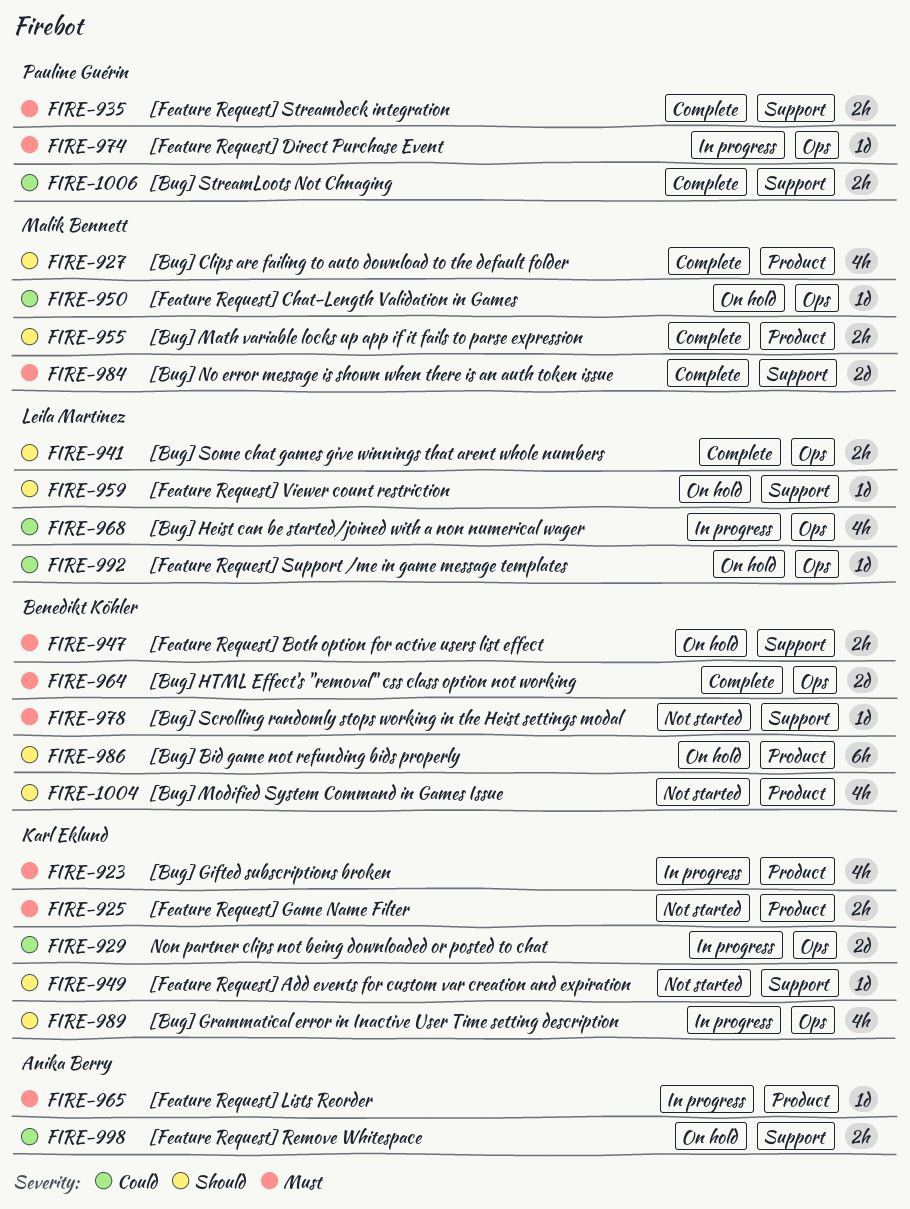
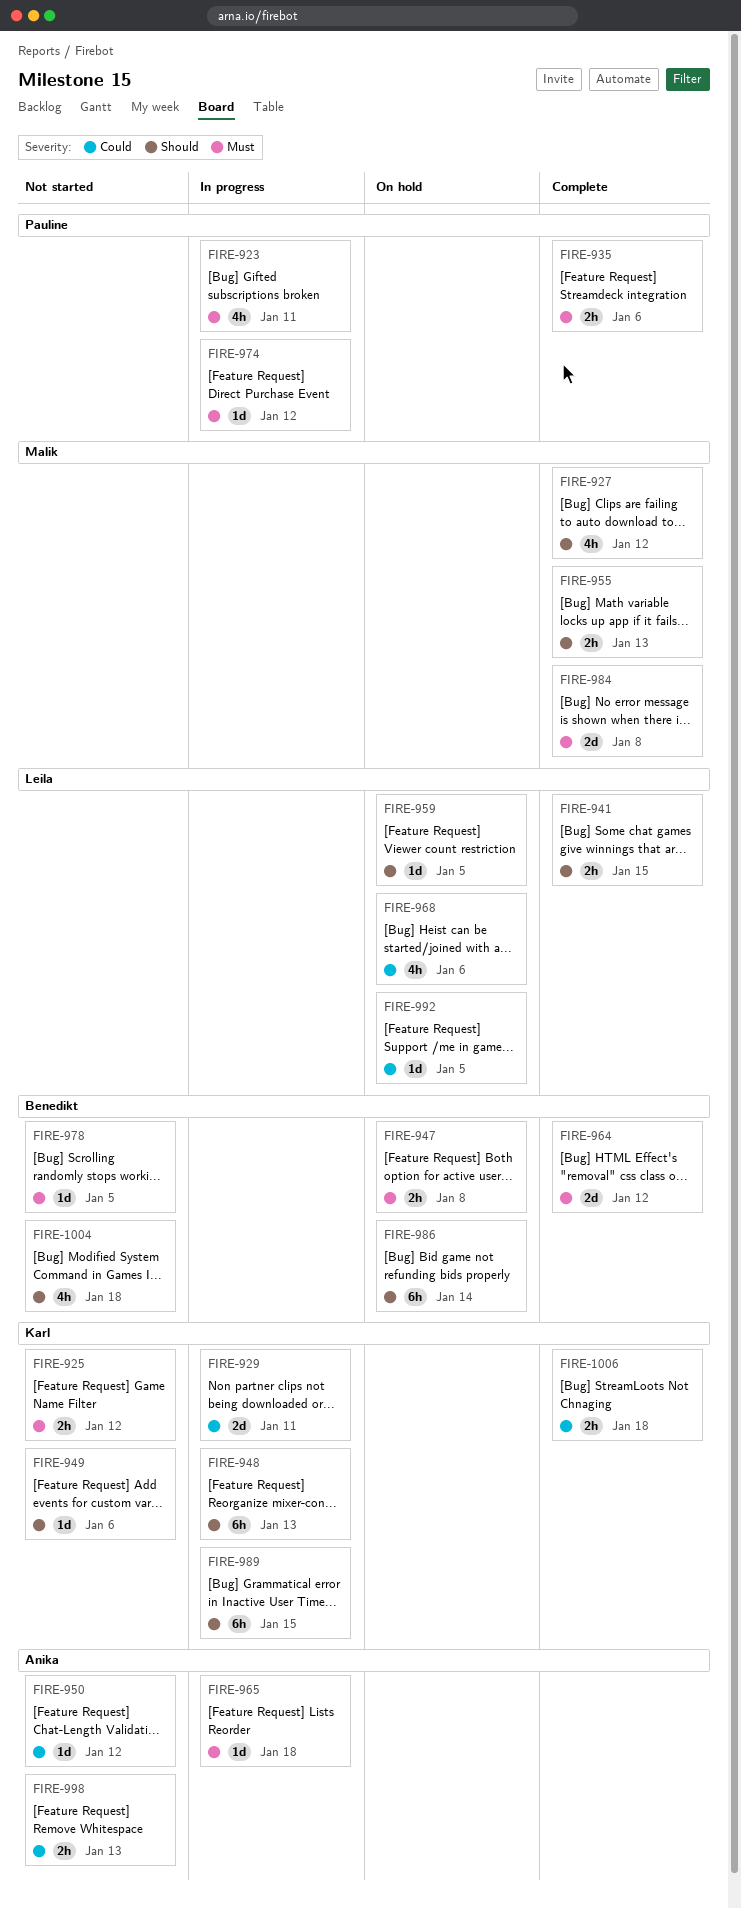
FIRE-923, owner: Karl Eklund -> Pauline Guérin
FIRE-948: none -> present
FIRE-950, status: On hold -> Not started
FIRE-950, owner: Malik Bennett -> Anika Berry
FIRE-968, status: In progress -> On hold
FIRE-989, estimate: 4h -> 6h
FIRE-998, status: On hold -> Not started
FIRE-1006, owner: Pauline Guérin -> Karl Eklund

